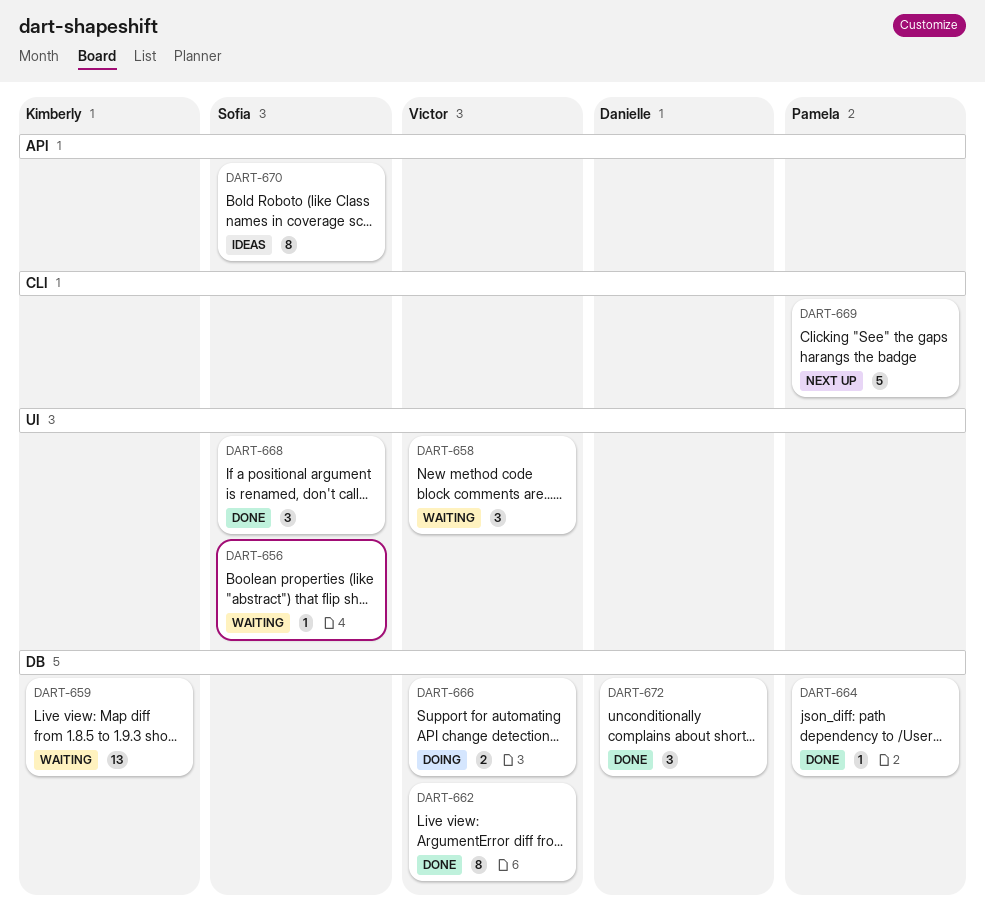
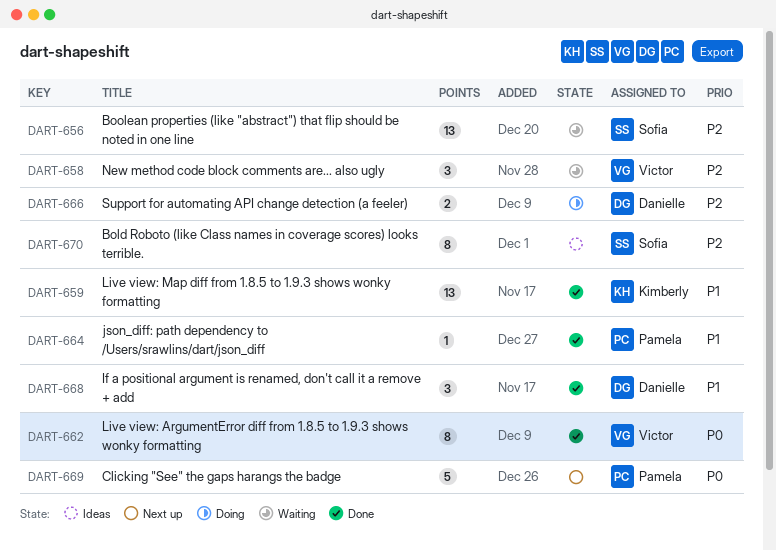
DART-656, estimate: 1 -> 13
DART-659, status: Waiting -> Done
DART-666, owner: Victor -> Danielle
DART-668, owner: Sofia -> Danielle
DART-672: present -> none

